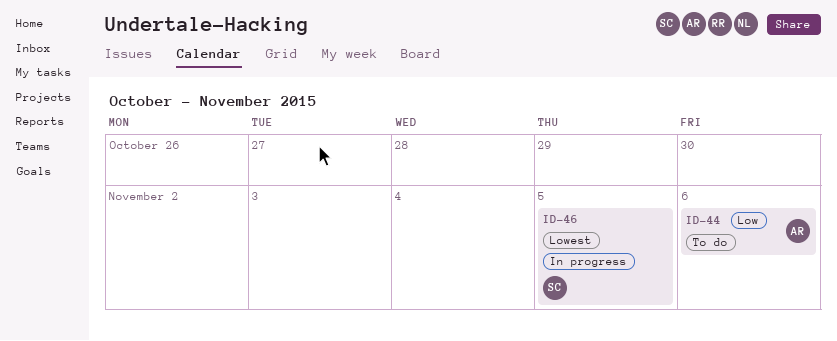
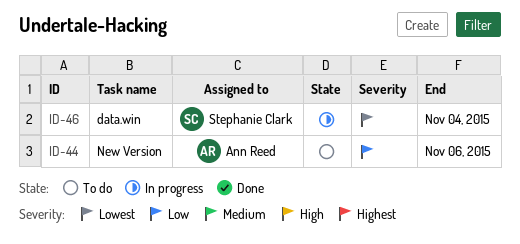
ID-46, due: Nov 5 -> Nov 4

